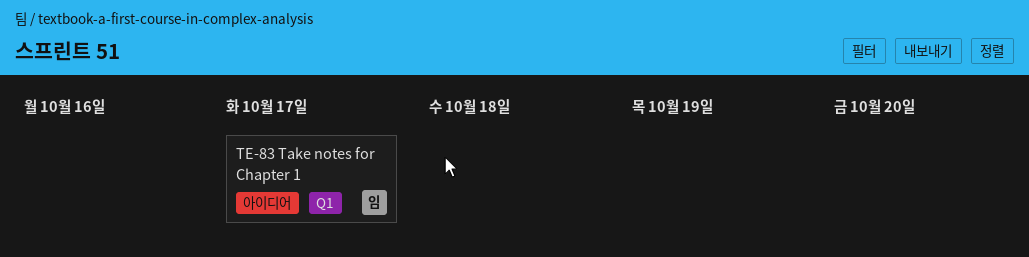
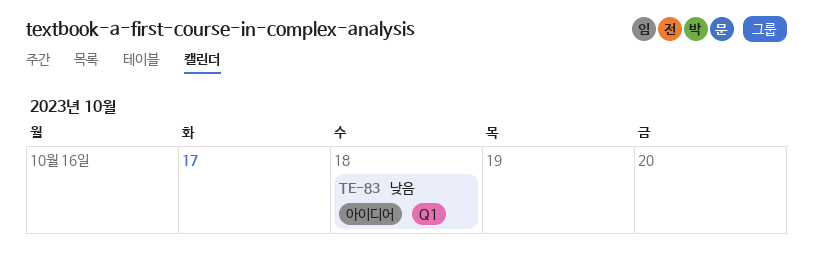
TE-83, due: Oct 17 -> Oct 18

